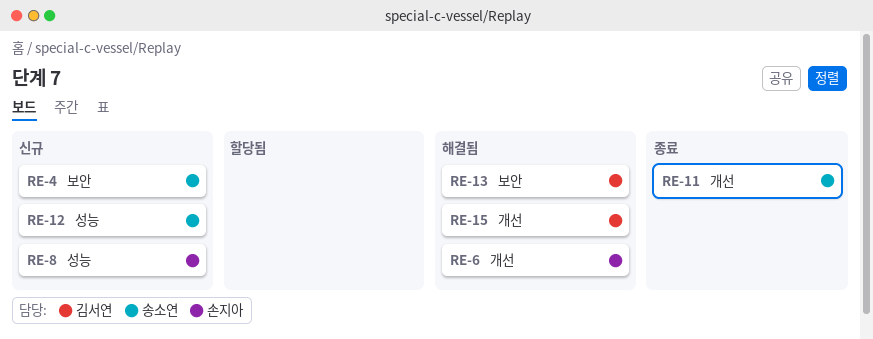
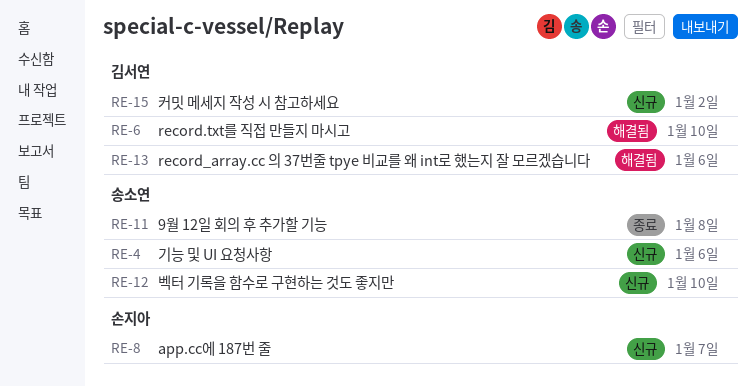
RE-6, owner: 손지아 -> 김서연
RE-15, status: 해결됨 -> 신규

